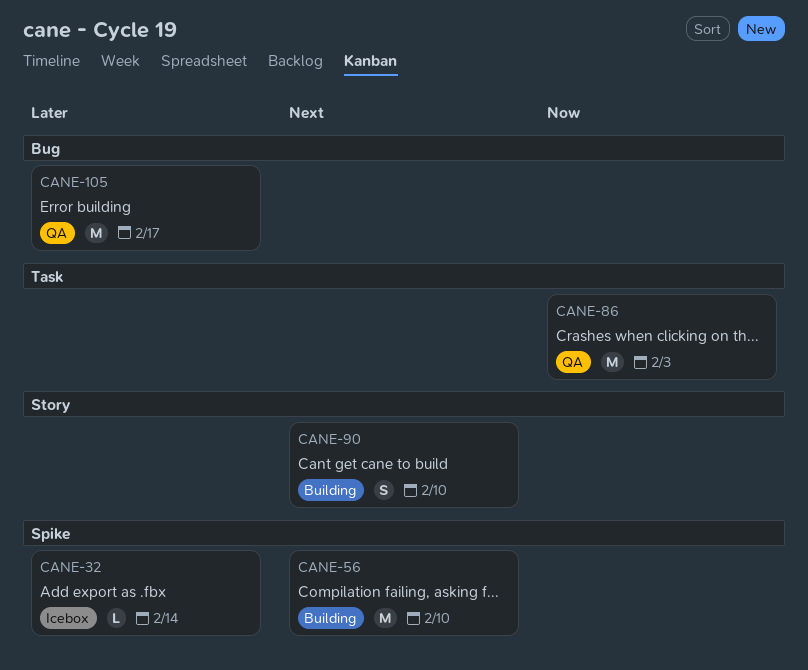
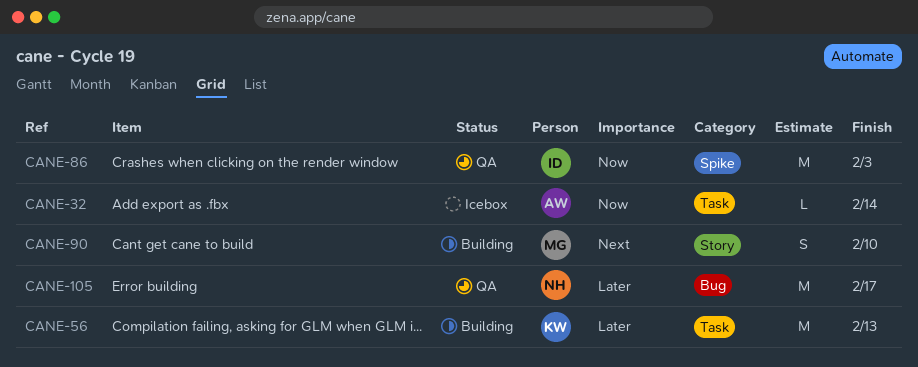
CANE-32, priority: Later -> Now
CANE-32, label: Spike -> Task
CANE-56, priority: Next -> Later
CANE-56, label: Spike -> Task
CANE-56, due: Feb 10 -> Feb 13
CANE-86, label: Task -> Spike

